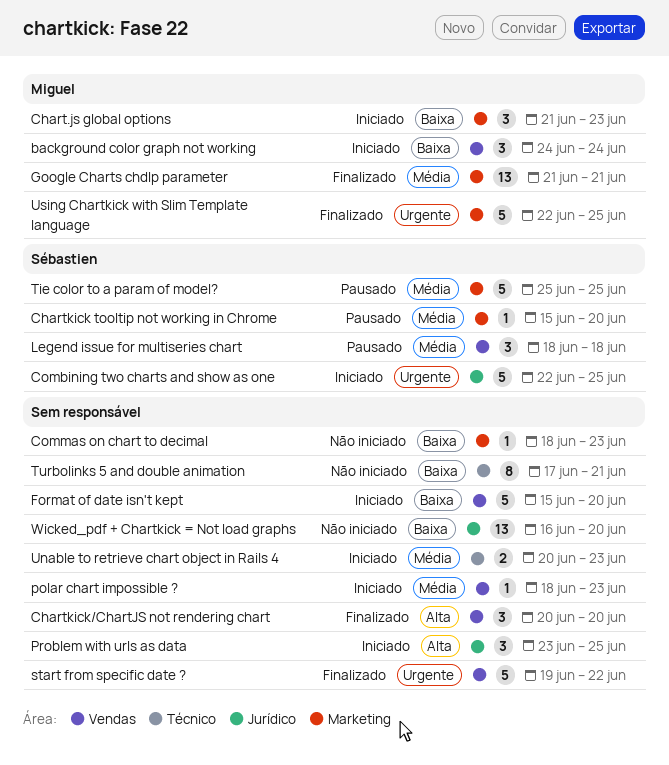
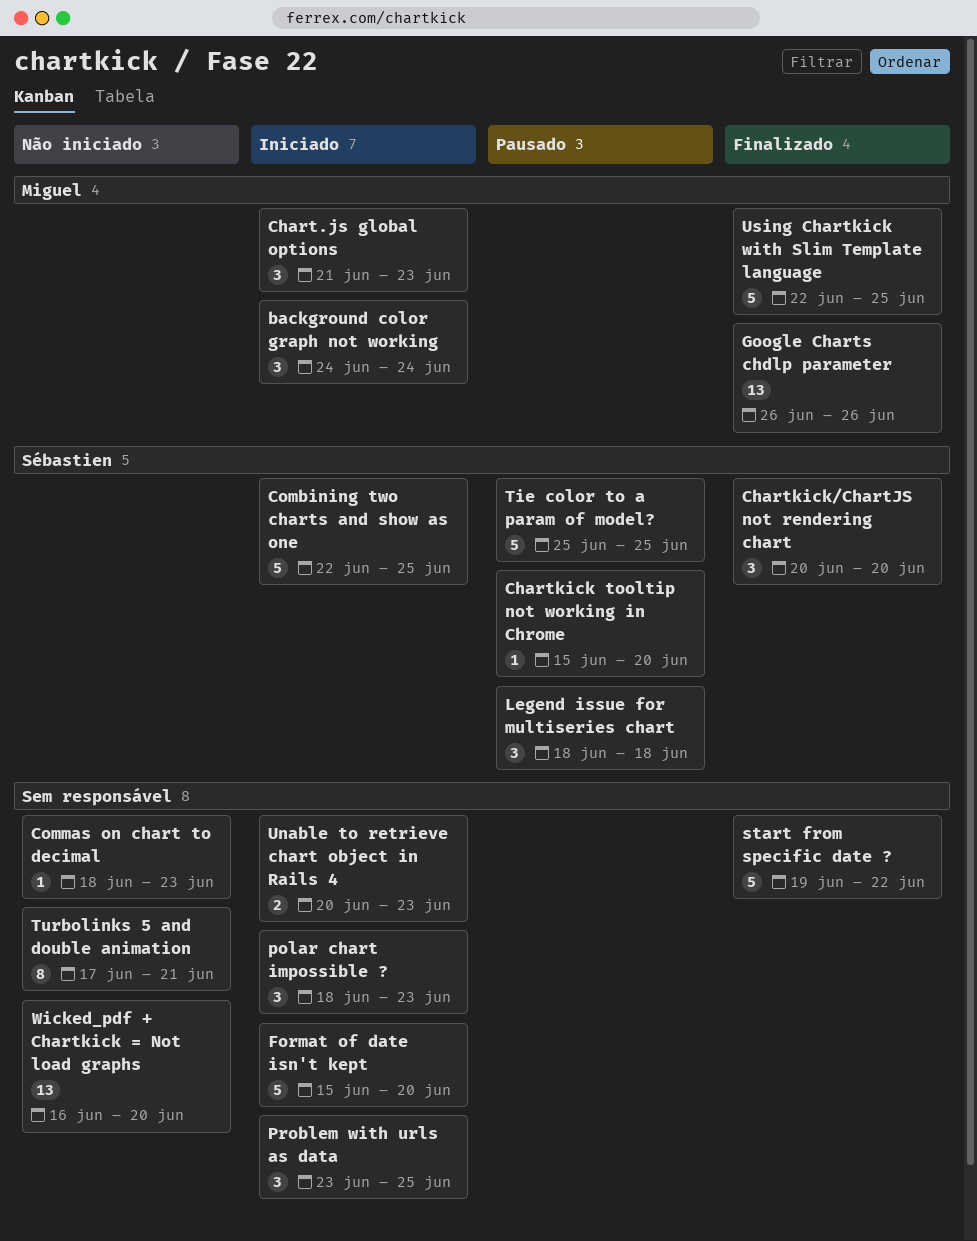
Chartkick/ChartJS not rendering chart, owner: none -> Sébastien
Google Charts chdlp parameter, start: Jun 21 -> Jun 26
Google Charts chdlp parameter, due: Jun 21 -> Jun 26
polar chart impossible ?, estimate: 1 -> 3

